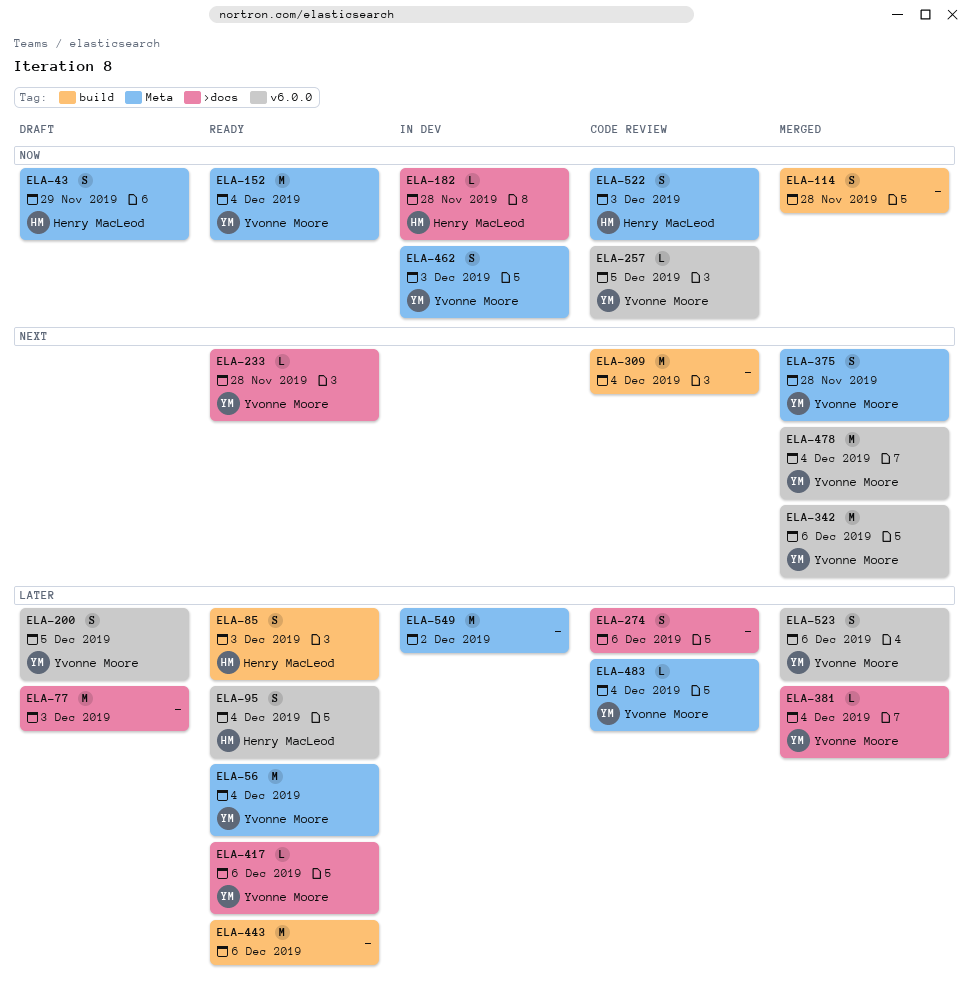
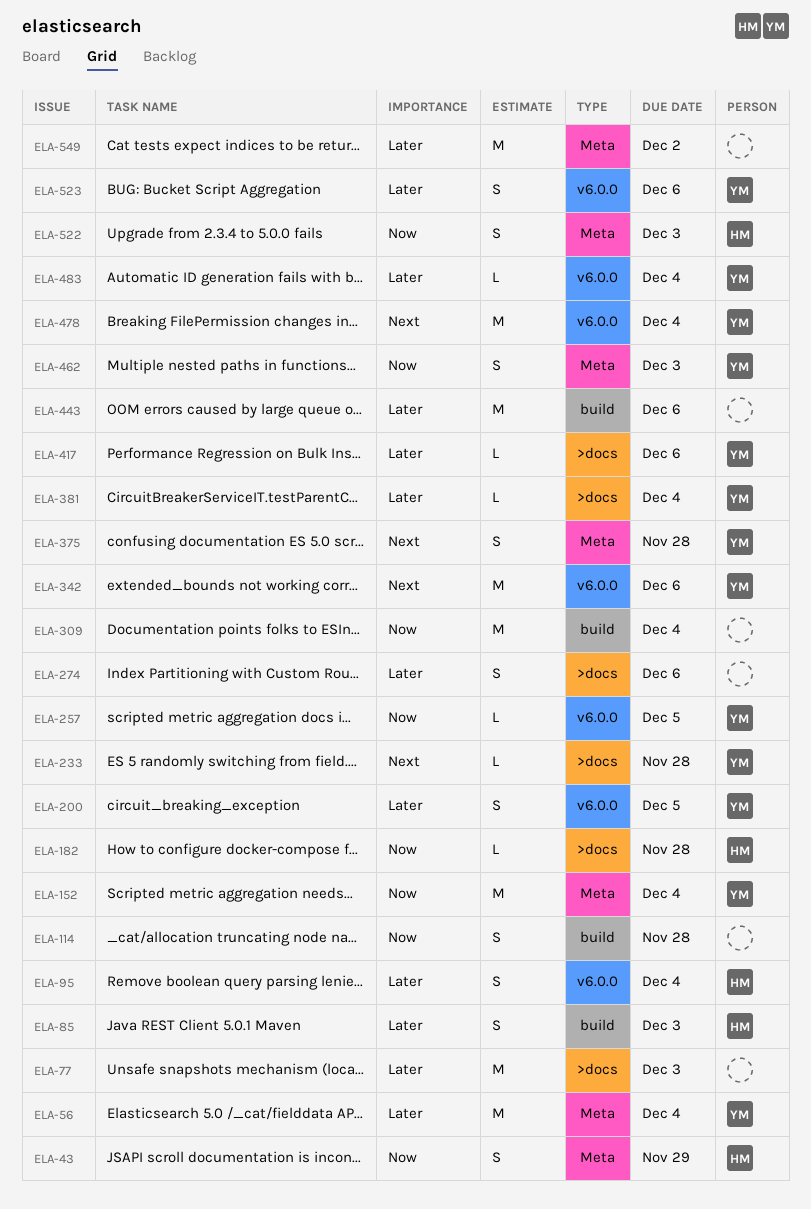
ELA-309, priority: Next -> Now
ELA-483, label: Meta -> v6.0.0

